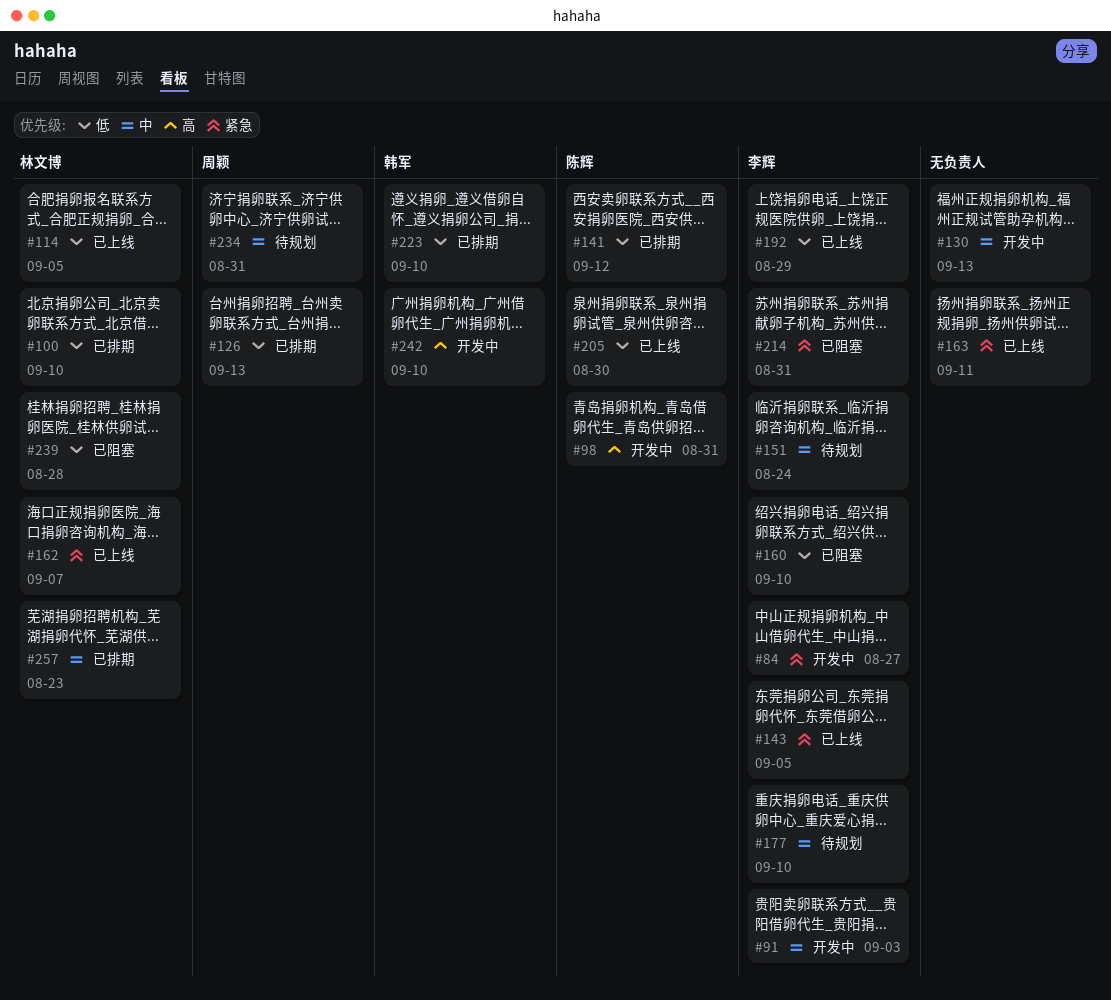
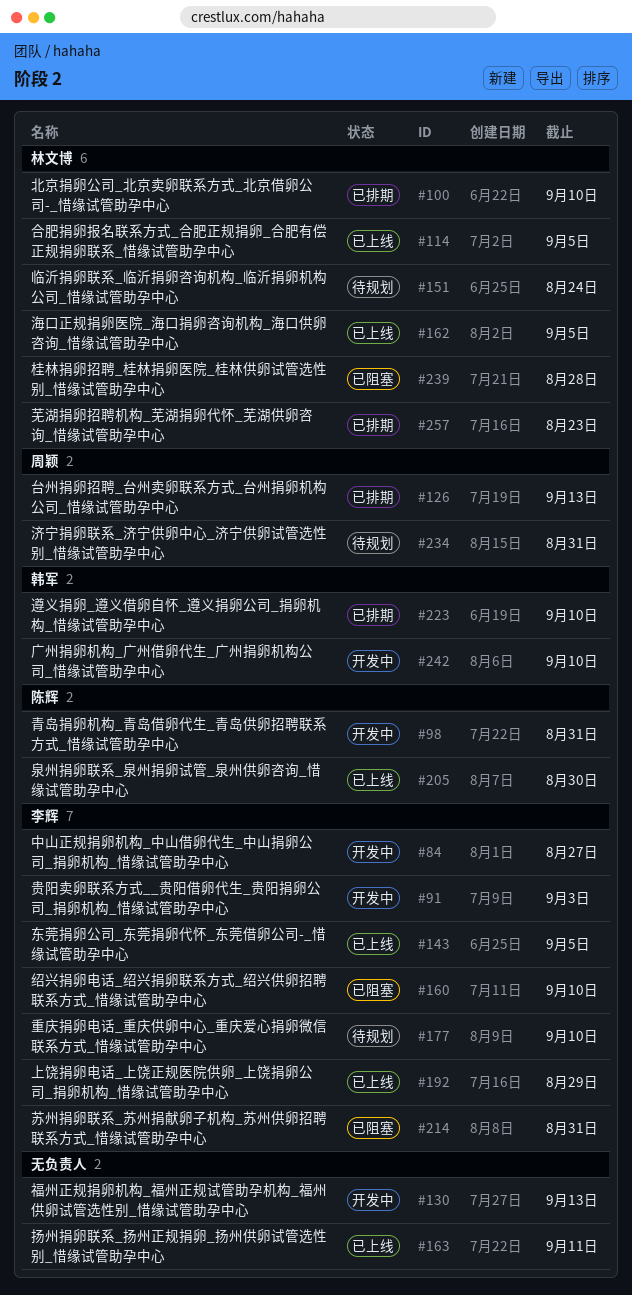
#141: present -> none
#151, owner: 李辉 -> 林文博
#162, due: Sep 7 -> Sep 5

